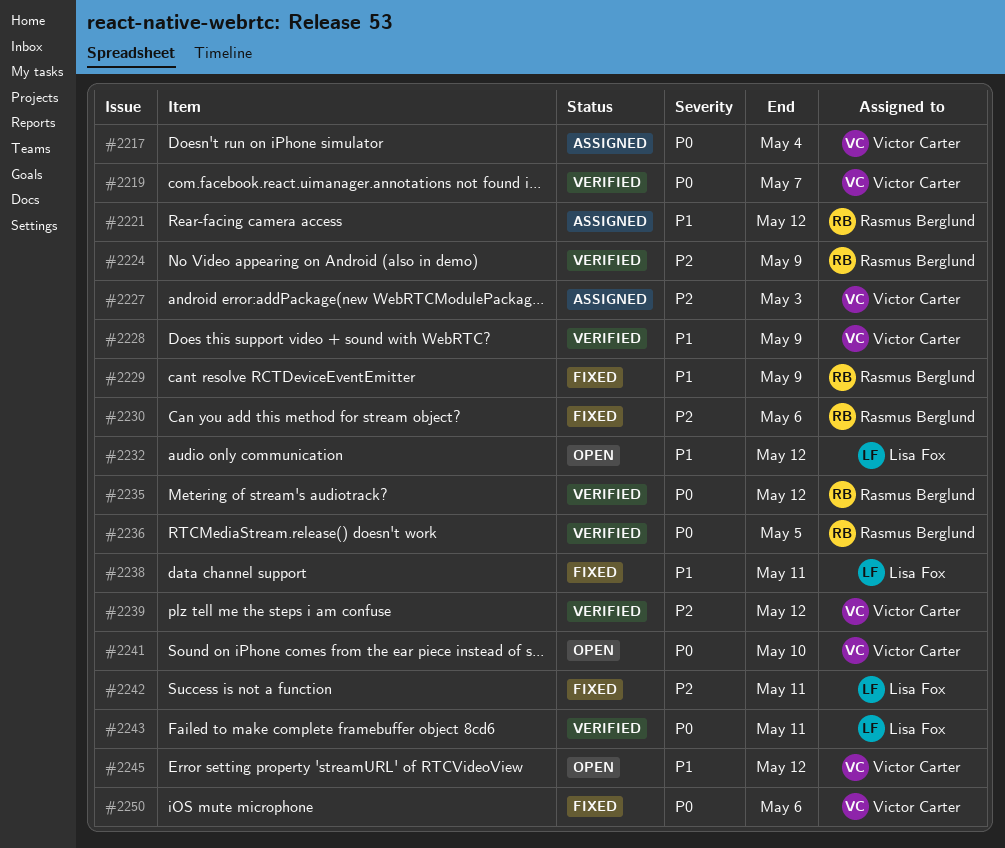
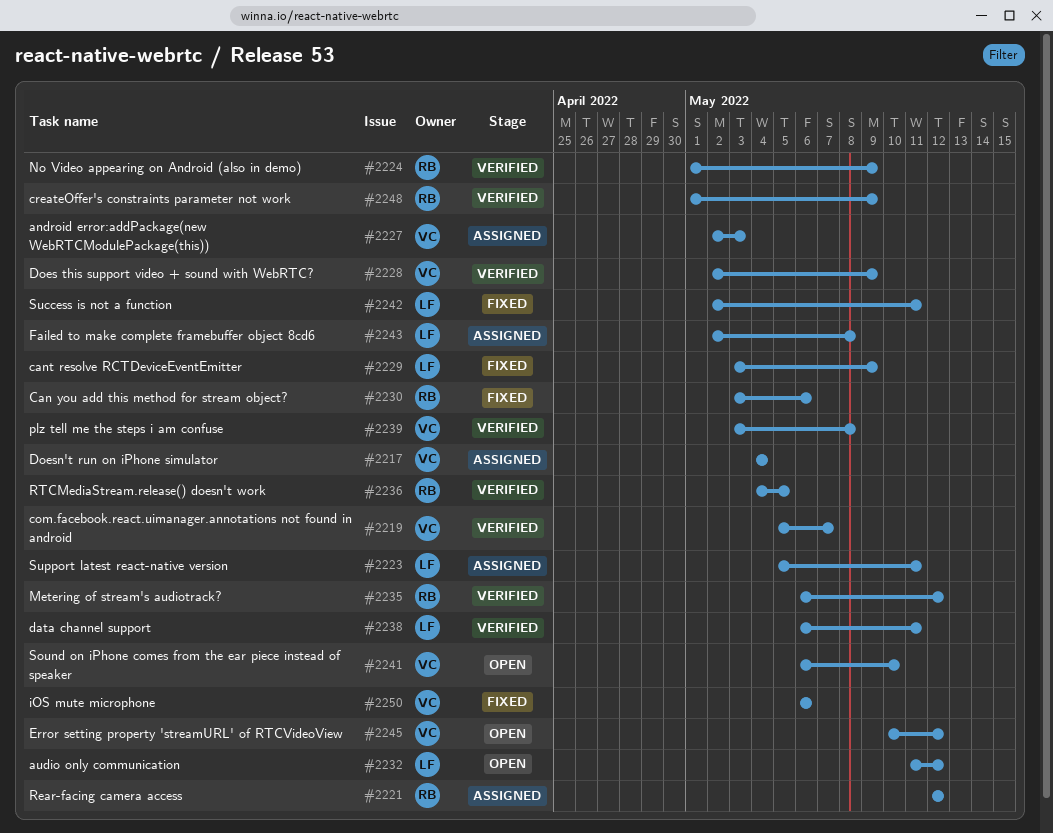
#2223: none -> present
#2229, owner: Rasmus Berglund -> Lisa Fox
#2238, status: Fixed -> Verified
#2239, due: May 12 -> May 8
#2243, status: Verified -> Assigned
#2243, due: May 11 -> May 8
#2248: none -> present

